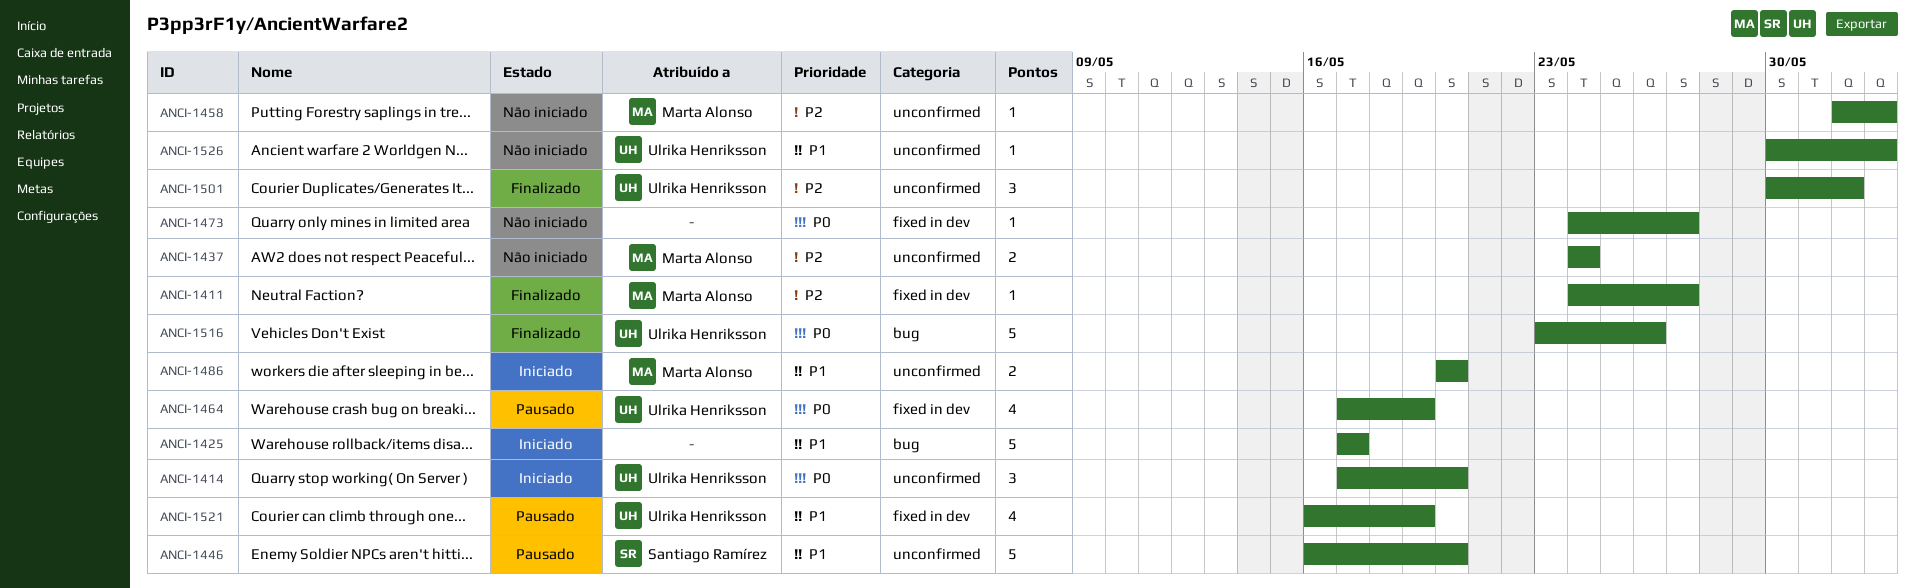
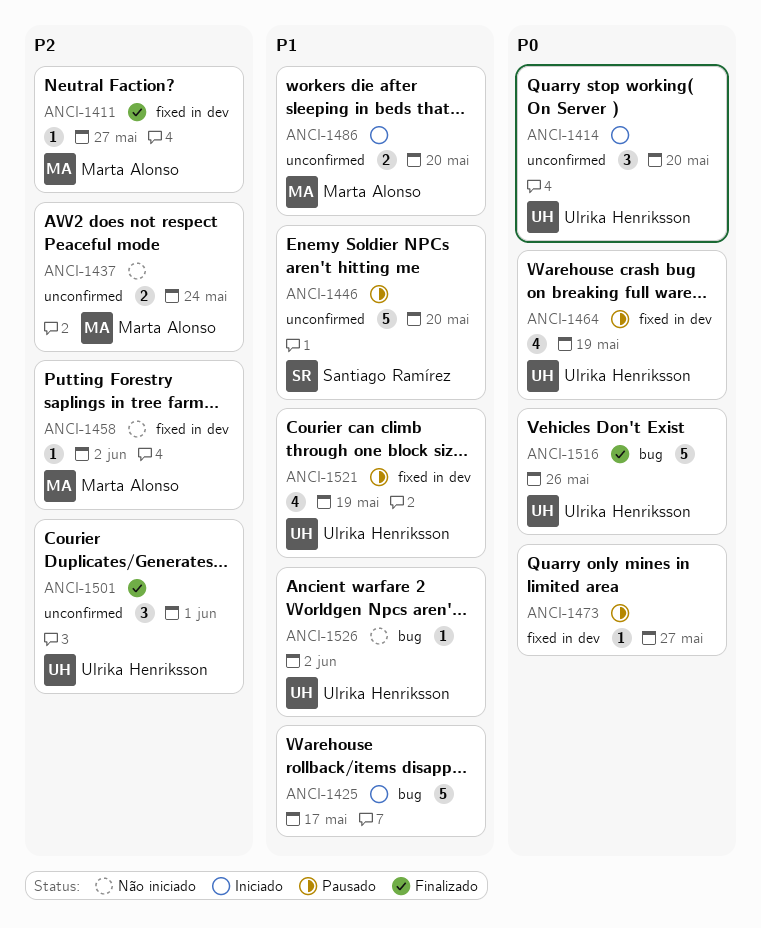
ANCI-1458, label: unconfirmed -> fixed in dev
ANCI-1473, status: Não iniciado -> Pausado
ANCI-1526, label: unconfirmed -> bug

